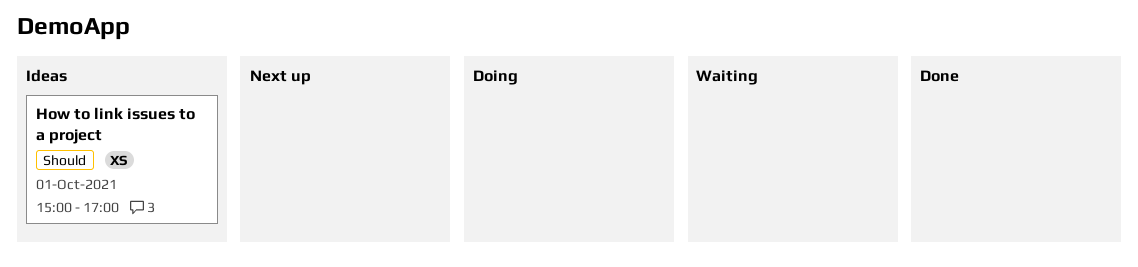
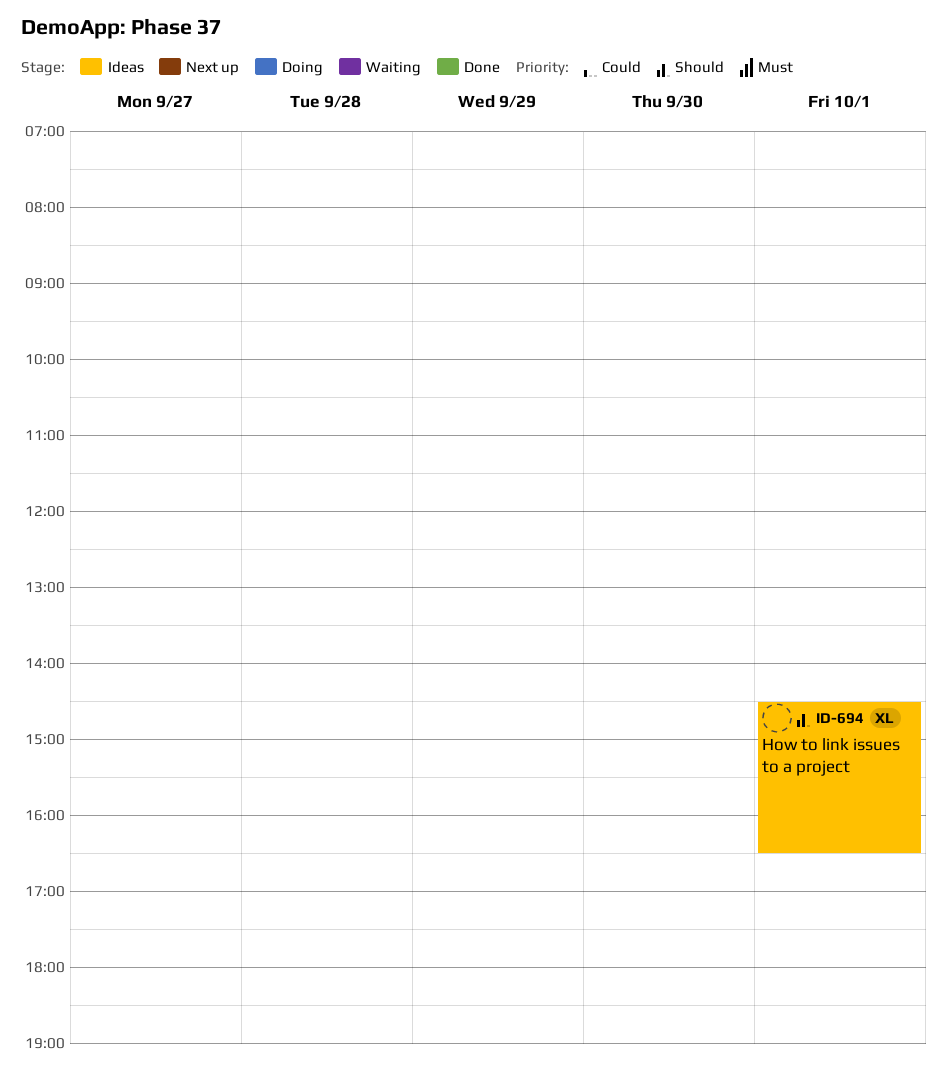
How to link issues to a project, estimate: XS -> XL
How to link issues to a project, begins: 15:00 -> 14:30
How to link issues to a project, ends: 17:00 -> 16:30

